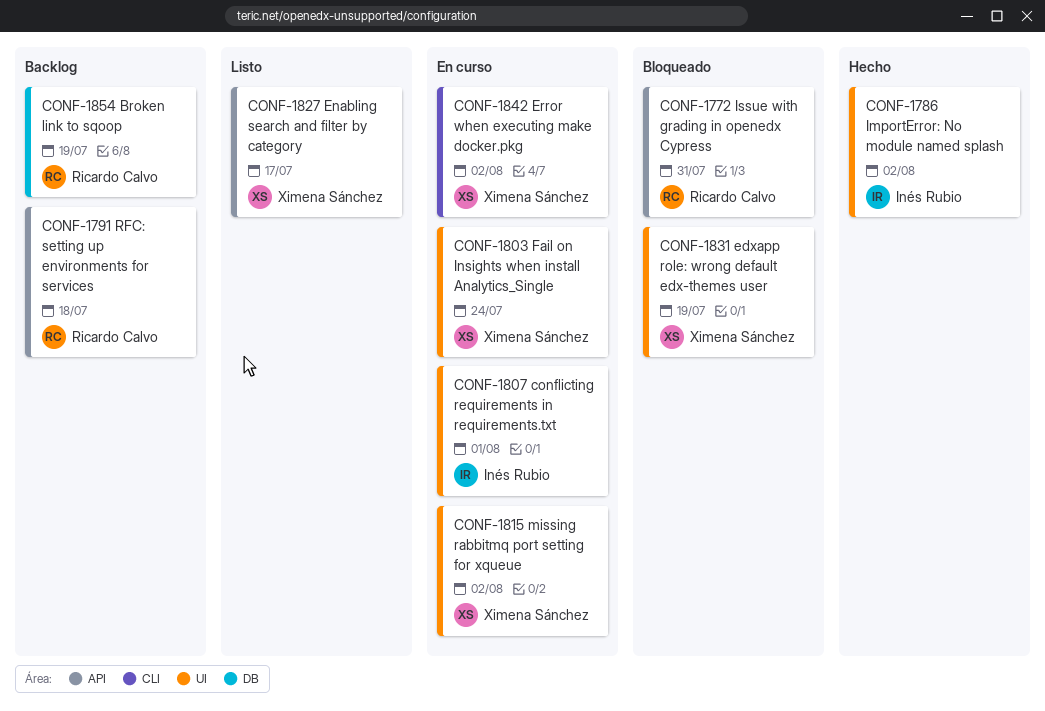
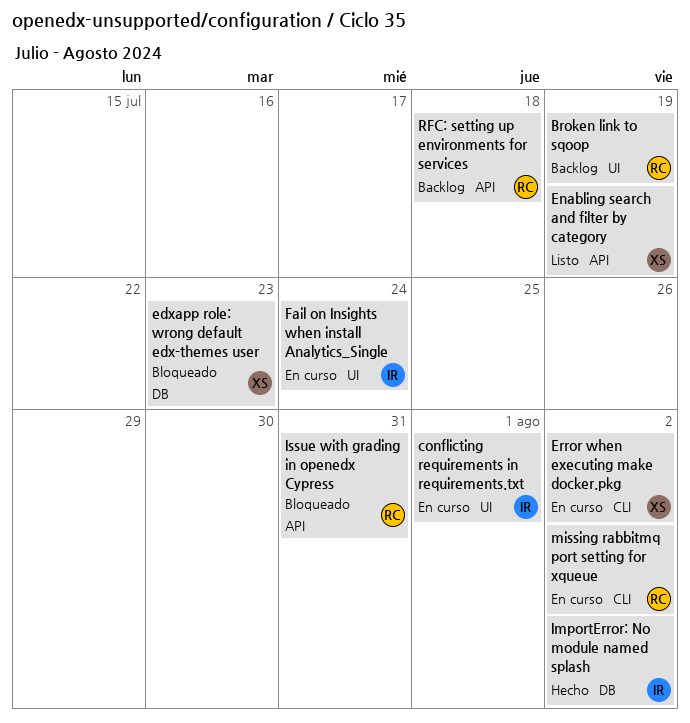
Broken link to sqoop, label: DB -> UI
edxapp role: wrong default edx-themes user, label: UI -> DB
edxapp role: wrong default edx-themes user, due: Jul 19 -> Jul 23
Enabling search and filter by category, due: Jul 17 -> Jul 19
Fail on Insights when install Analytics_Single, owner: Ximena Sánchez -> Inés Rubio
ImportError: No module named splash, label: UI -> DB
missing rabbitmq port setting for xqueue, owner: Ximena Sánchez -> Ricardo Calvo
missing rabbitmq port setting for xqueue, label: UI -> CLI

